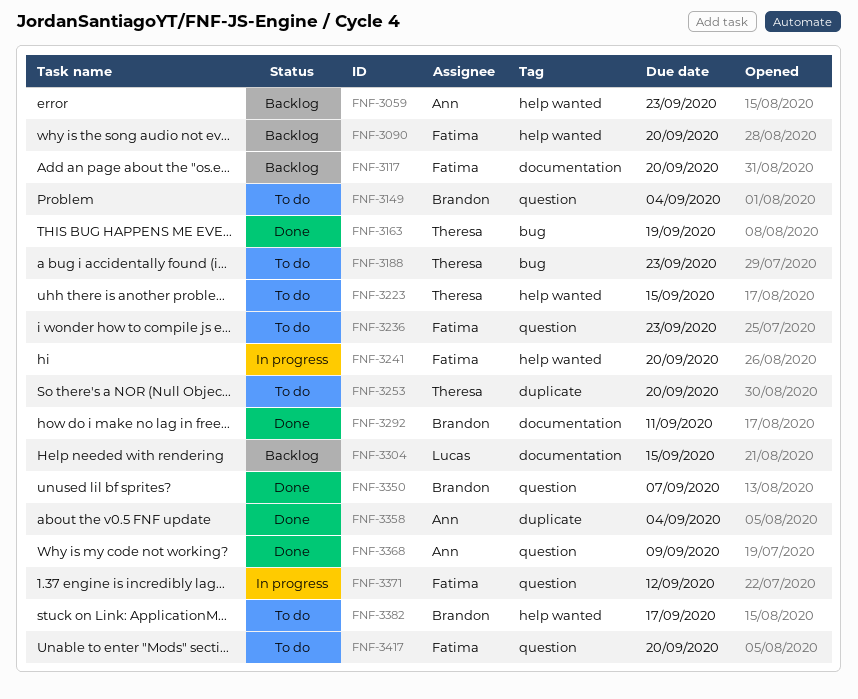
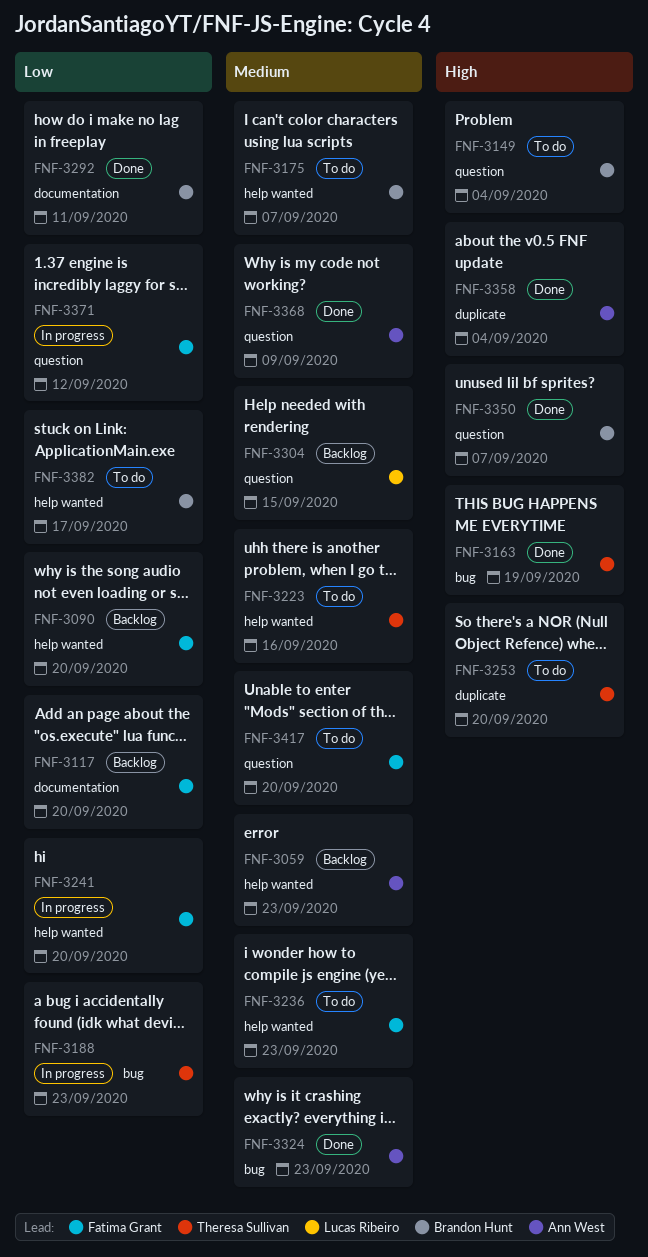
FNF-3175: none -> present
FNF-3188, status: To do -> In progress
FNF-3223, due: Sep 15 -> Sep 16
FNF-3236, label: question -> help wanted
FNF-3304, label: documentation -> question
FNF-3324: none -> present

